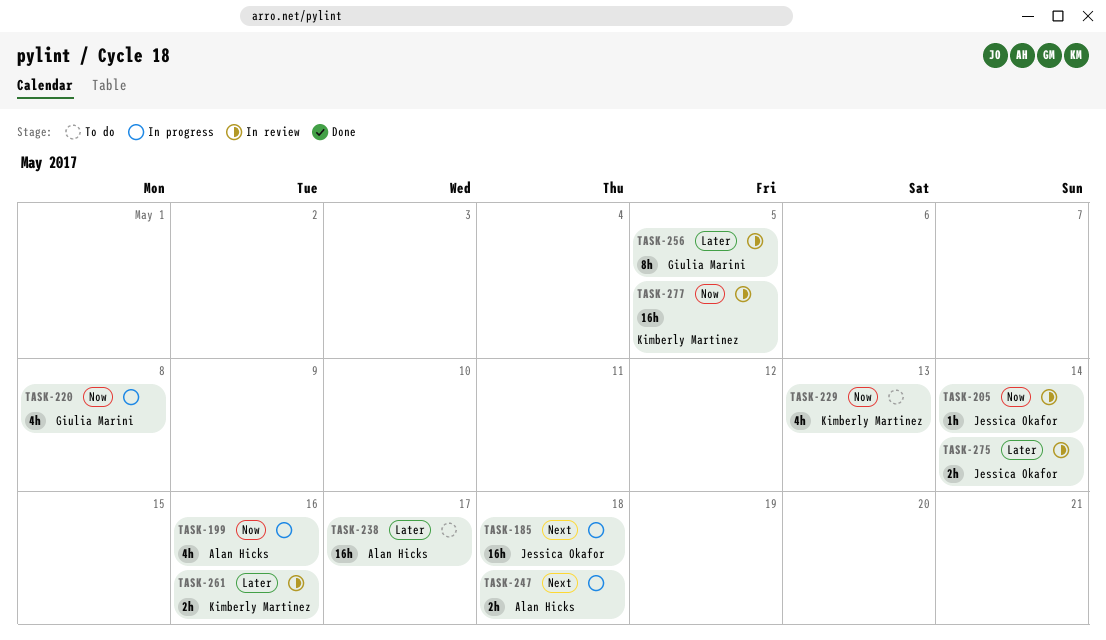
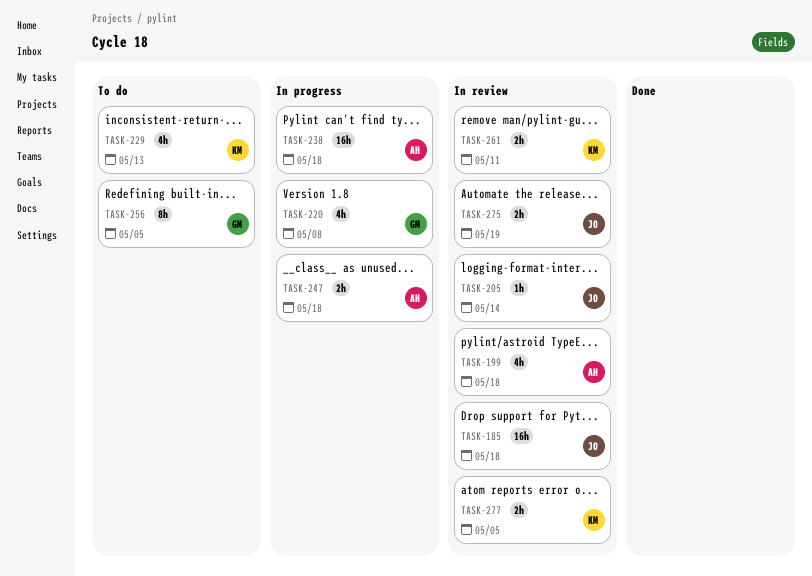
TASK-185, status: In progress -> In review
TASK-199, status: In progress -> In review
TASK-199, due: May 16 -> May 18
TASK-238, status: To do -> In progress
TASK-238, due: May 17 -> May 18
TASK-256, status: In review -> To do
TASK-261, due: May 16 -> May 11
TASK-275, due: May 14 -> May 19
TASK-277, estimate: 16h -> 2h

